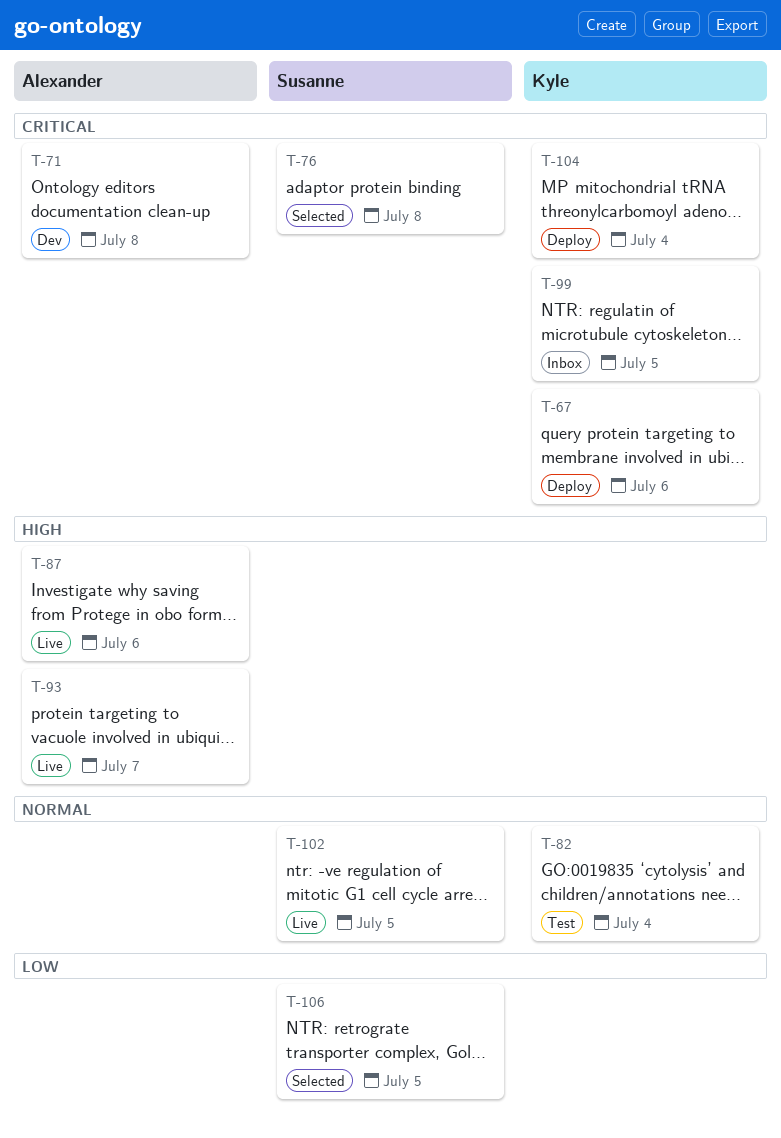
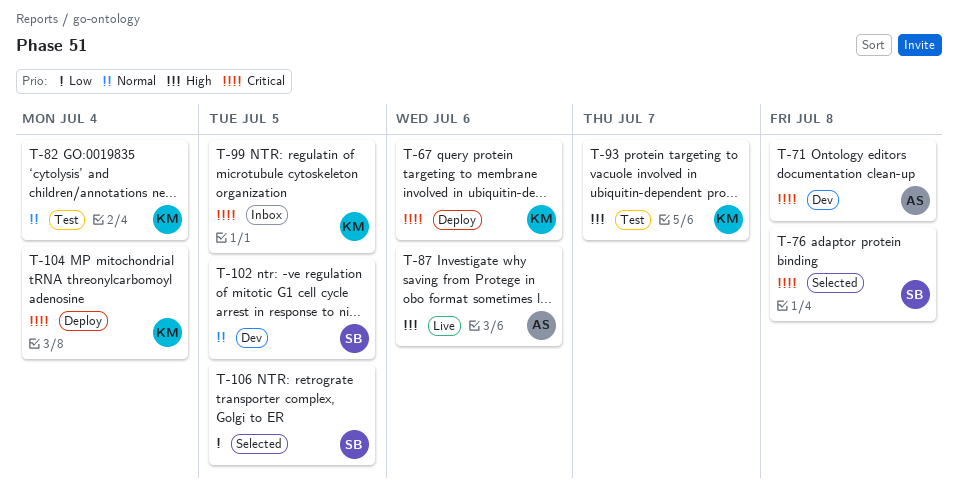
T-93, status: Live -> Test
T-93, owner: Alexander -> Kyle
T-102, status: Live -> Dev

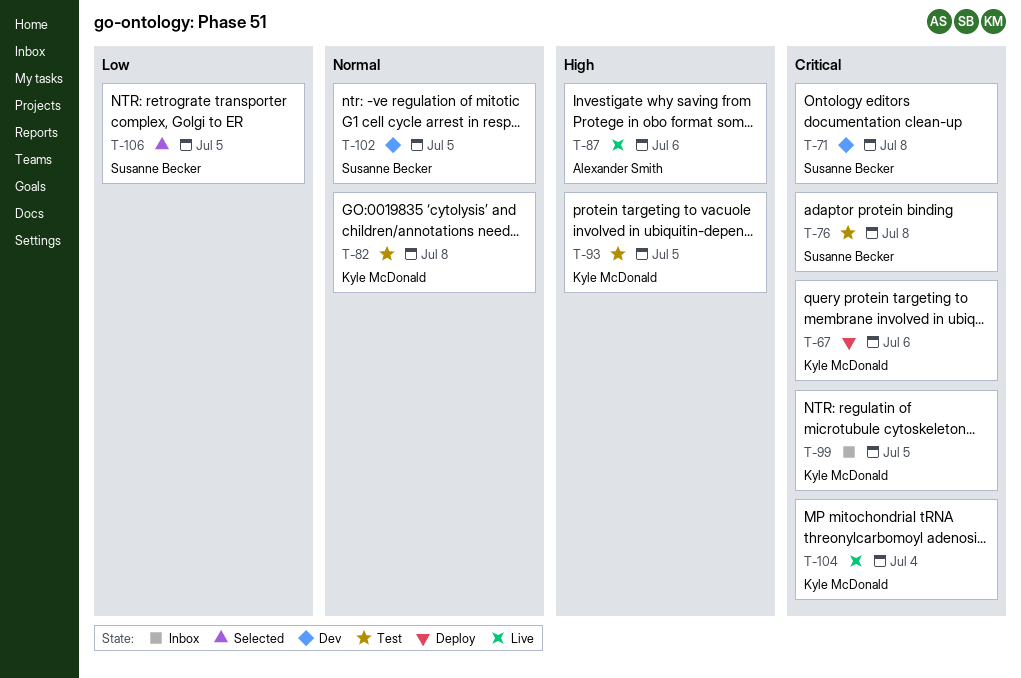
T-71, owner: Alexander Smith -> Susanne Becker
T-76, status: Selected -> Test
T-82, due: Jul 4 -> Jul 8
T-93, due: Jul 7 -> Jul 5
T-104, status: Deploy -> Live

